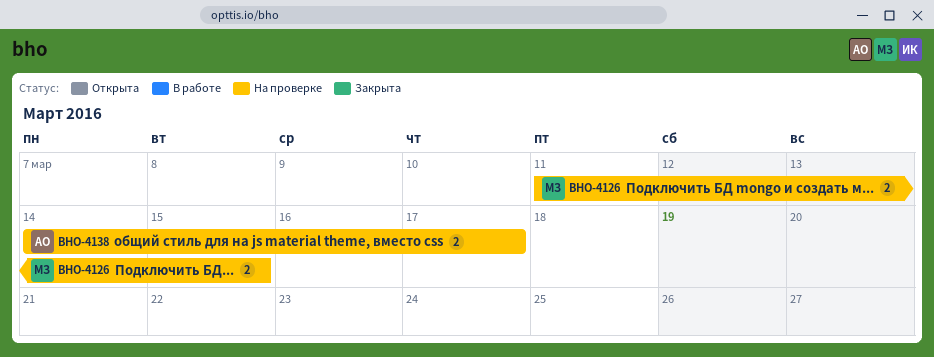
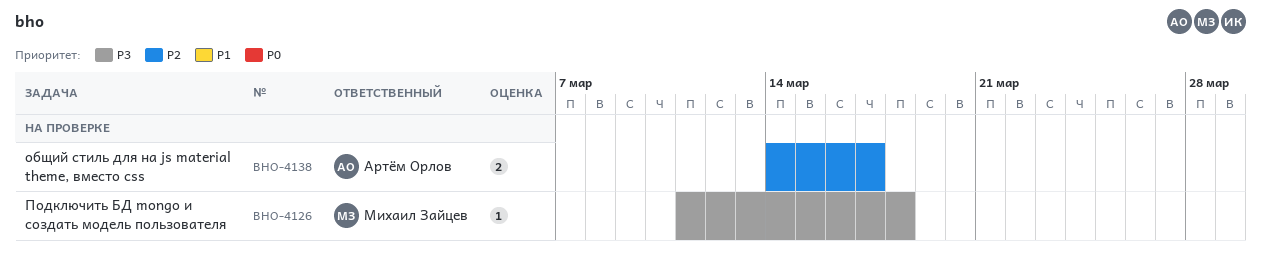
BHO-4126, estimate: 2 -> 1
BHO-4126, due: Mar 15 -> Mar 18

